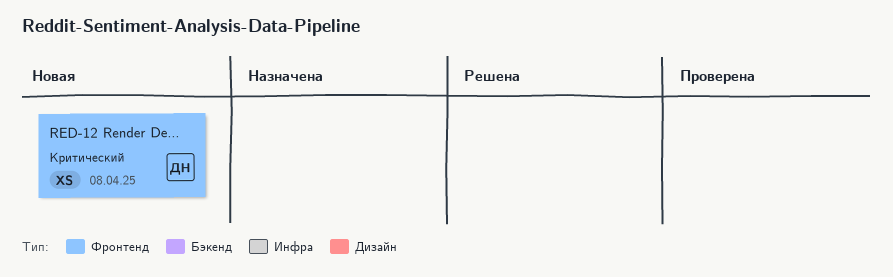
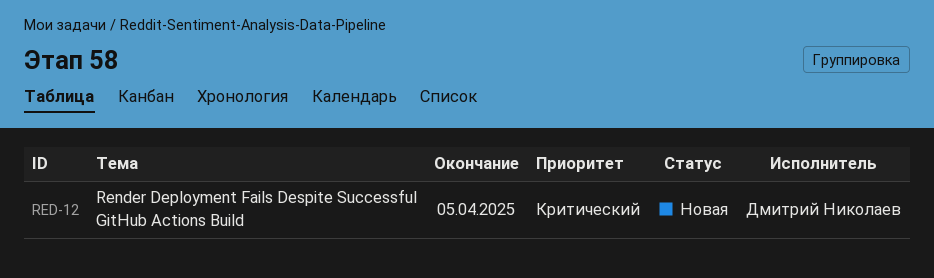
RED-12, due: Apr 8 -> Apr 5

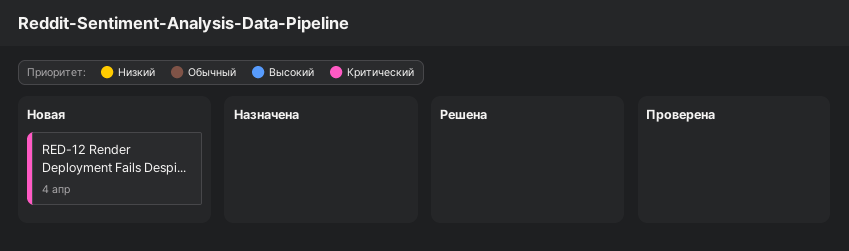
RED-12, due: Apr 5 -> Apr 4

